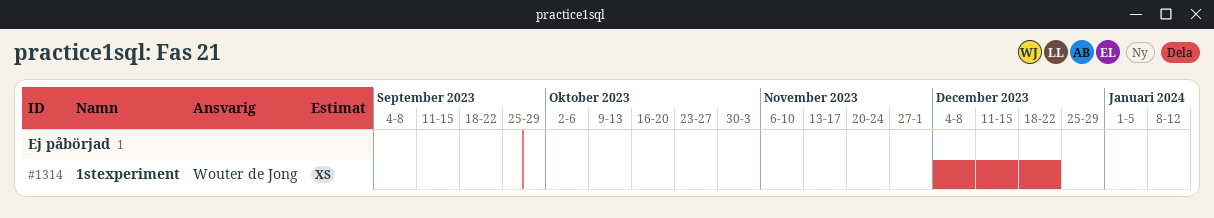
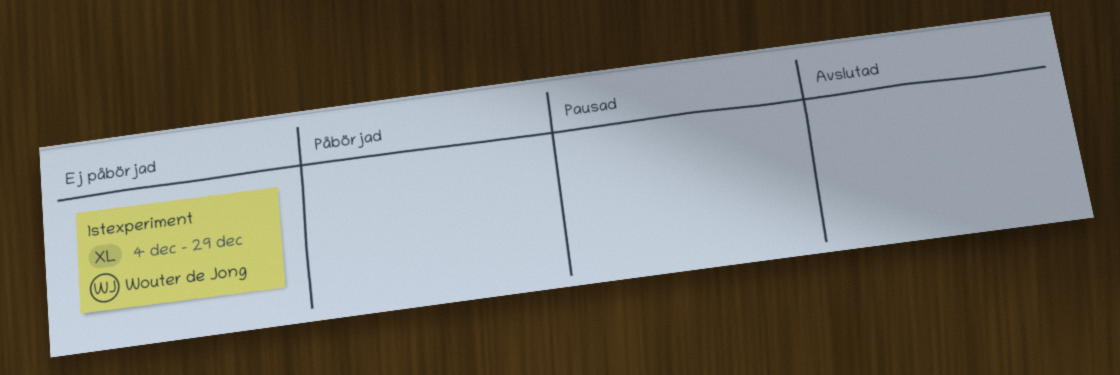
1stexperiment, estimate: XS -> XL
1stexperiment, due: Dec 22 -> Dec 29

